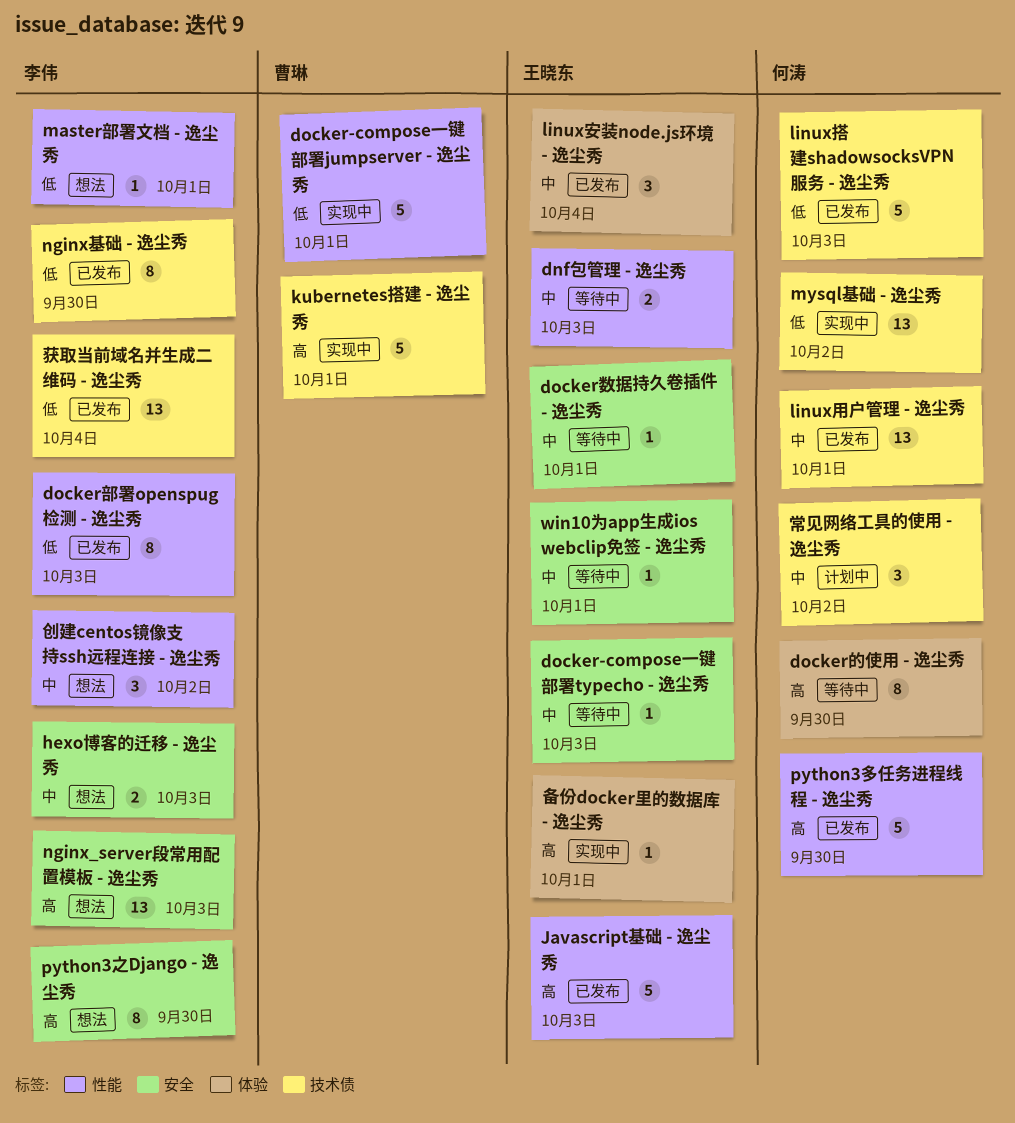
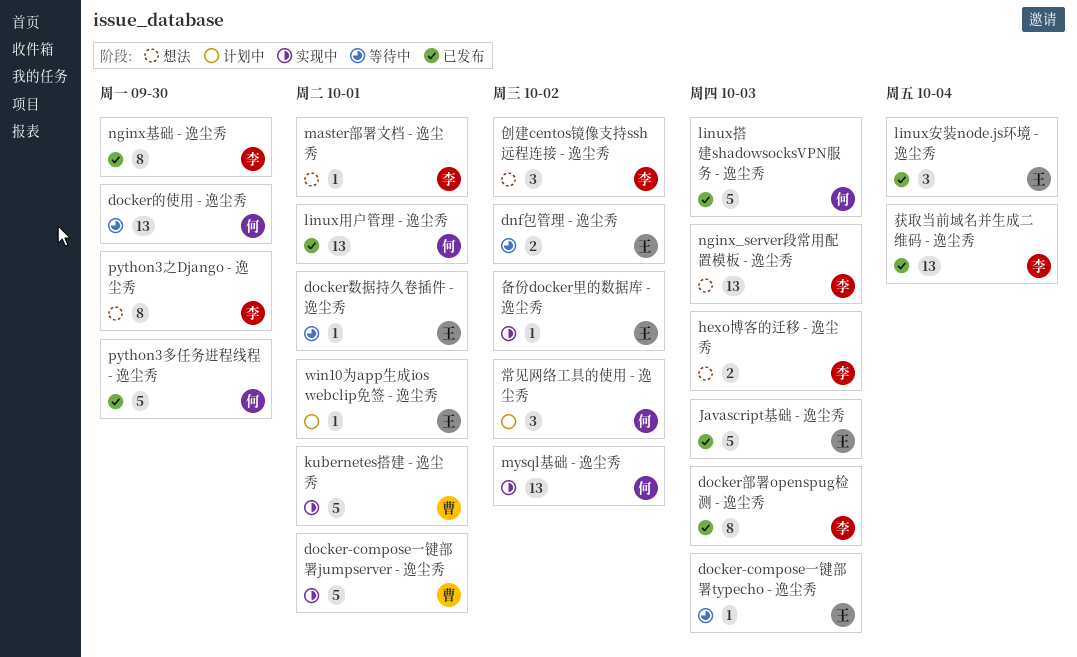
dnf包管理 - 逸尘秀, due: Oct 3 -> Oct 2
docker的使用 - 逸尘秀, estimate: 8 -> 13
win10为app生成ios webclip免签 - 逸尘秀, status: 等待中 -> 计划中
备份docker里的数据库 - 逸尘秀, due: Oct 1 -> Oct 2

